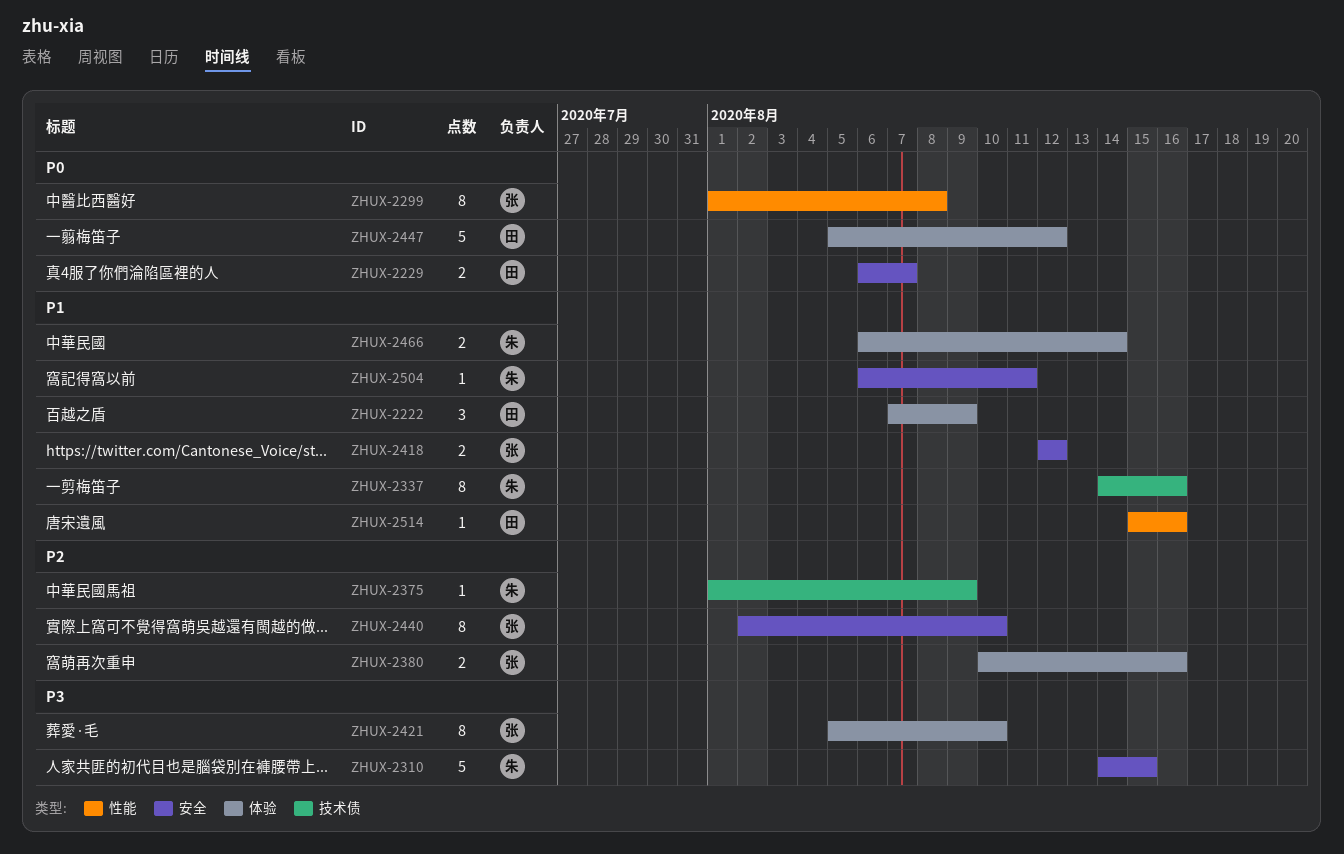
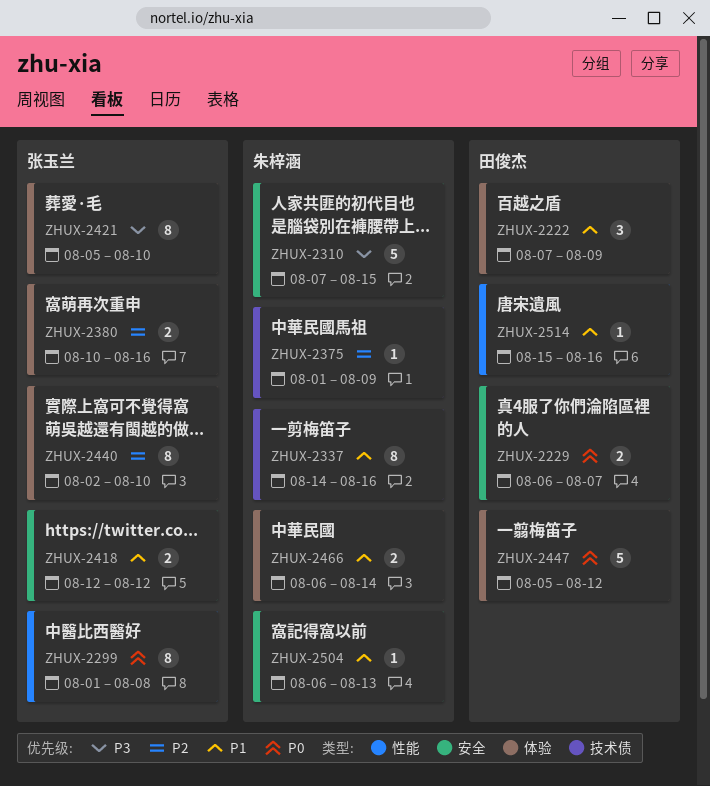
ZHUX-2310, start: Aug 14 -> Aug 7
ZHUX-2440, label: 安全 -> 体验
ZHUX-2504, due: Aug 11 -> Aug 13

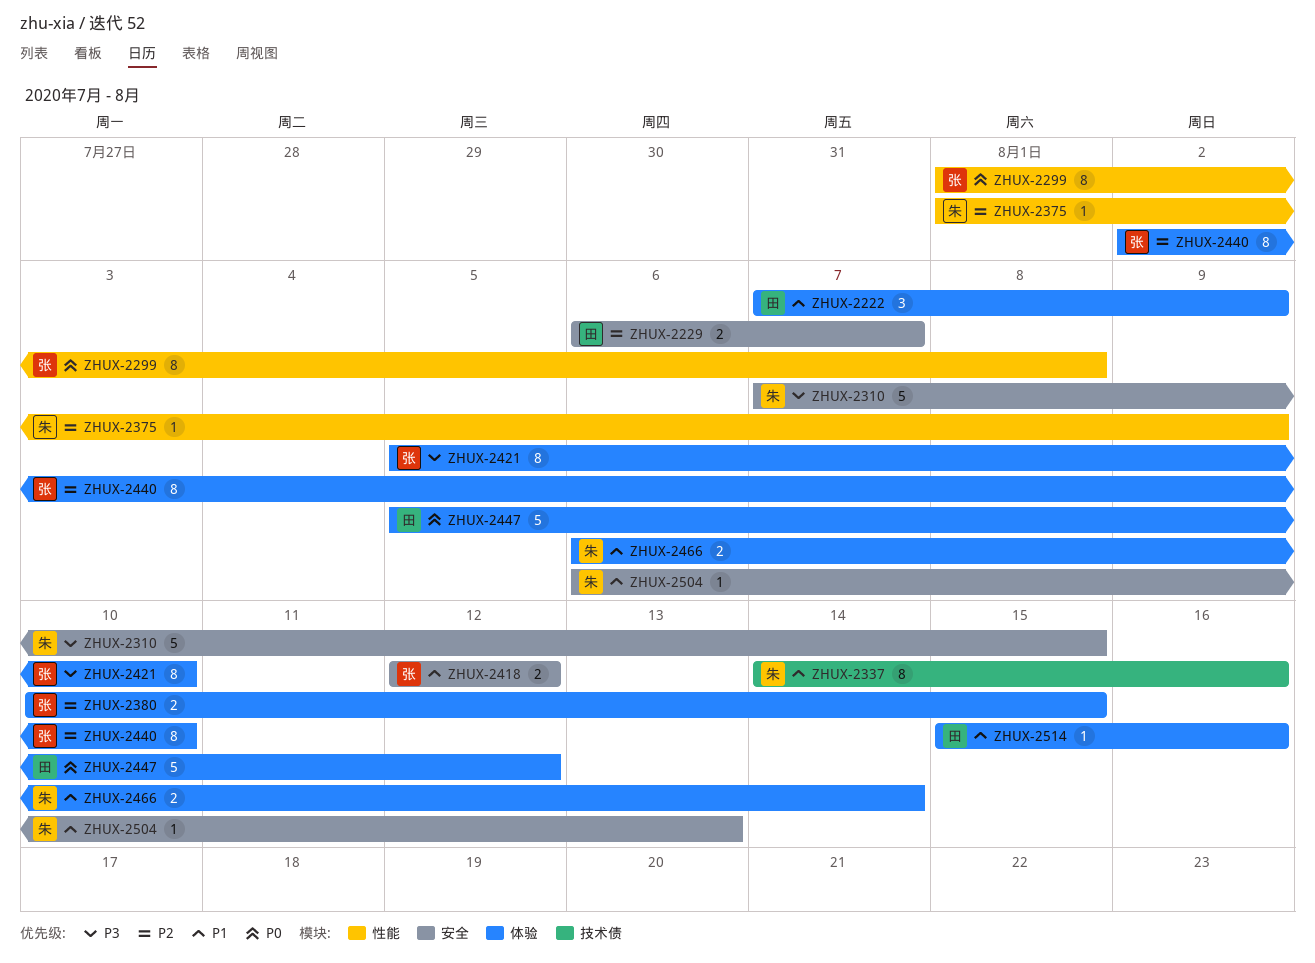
ZHUX-2229, priority: P0 -> P2
ZHUX-2375, label: 技术债 -> 性能
ZHUX-2380, due: Aug 16 -> Aug 15
ZHUX-2514, label: 性能 -> 体验

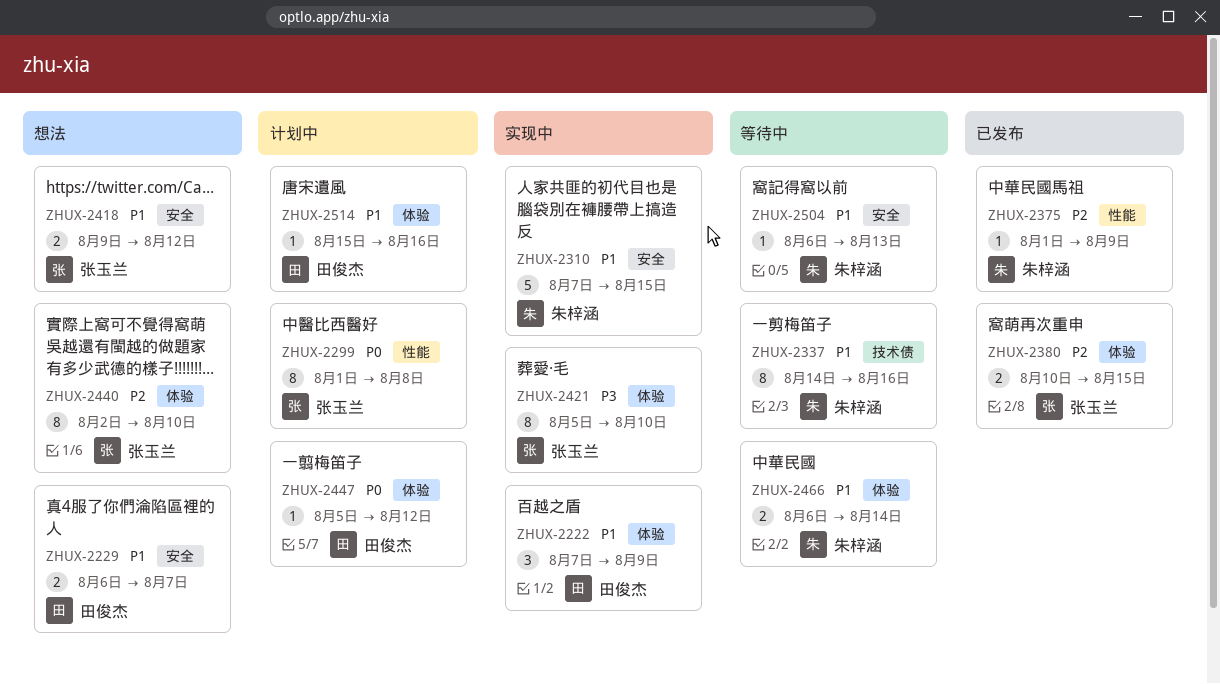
ZHUX-2229, priority: P2 -> P1
ZHUX-2310, priority: P3 -> P1
ZHUX-2418, start: Aug 12 -> Aug 9
ZHUX-2447, estimate: 5 -> 1

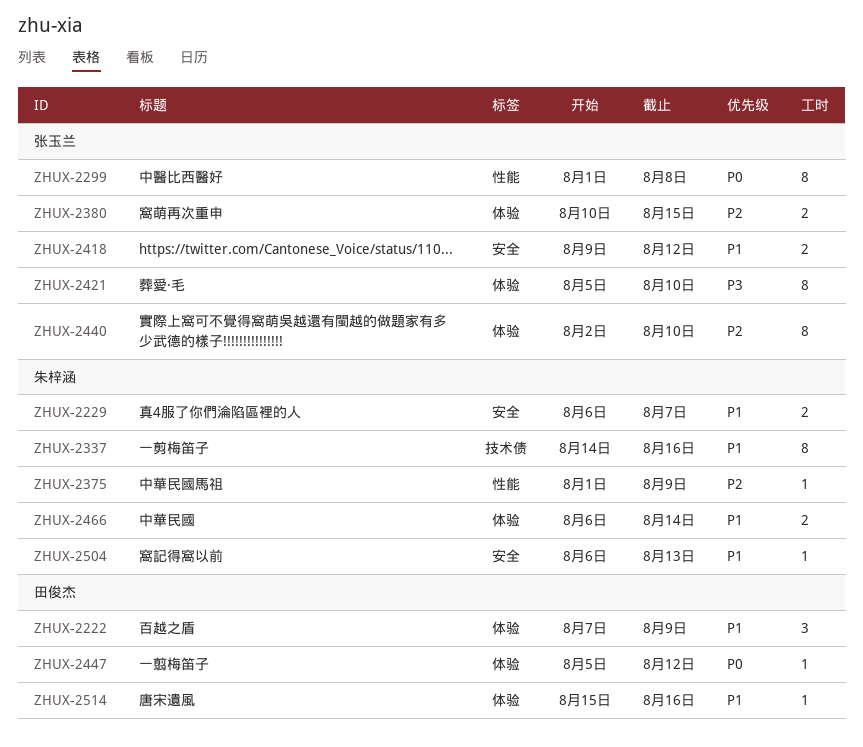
ZHUX-2229, owner: 田俊杰 -> 朱梓涵
ZHUX-2310: present -> none

